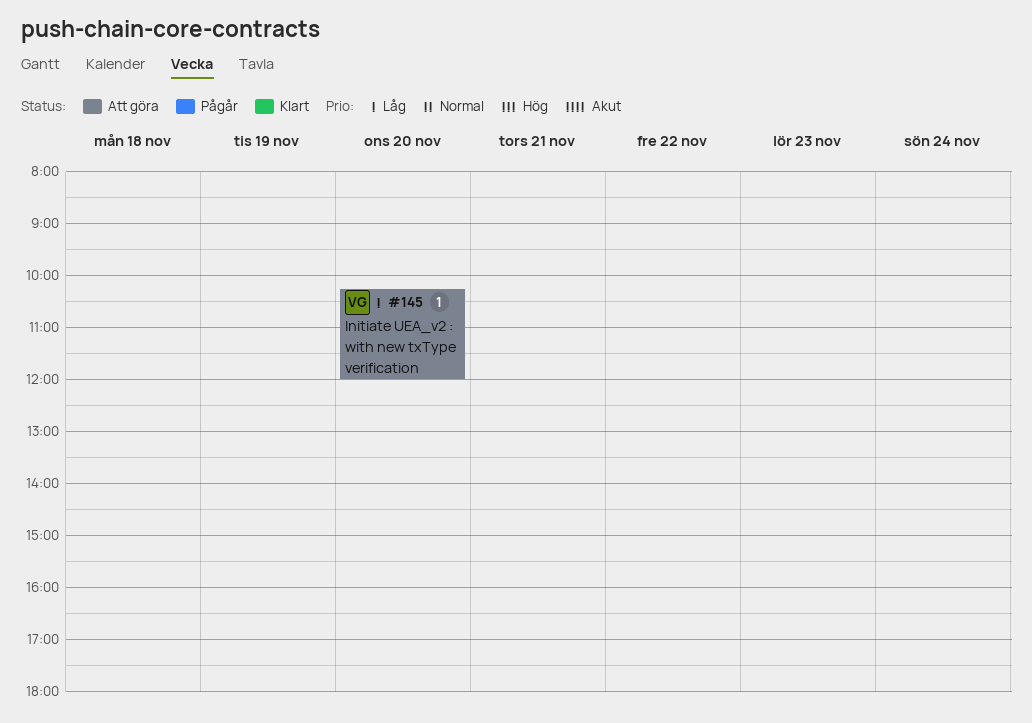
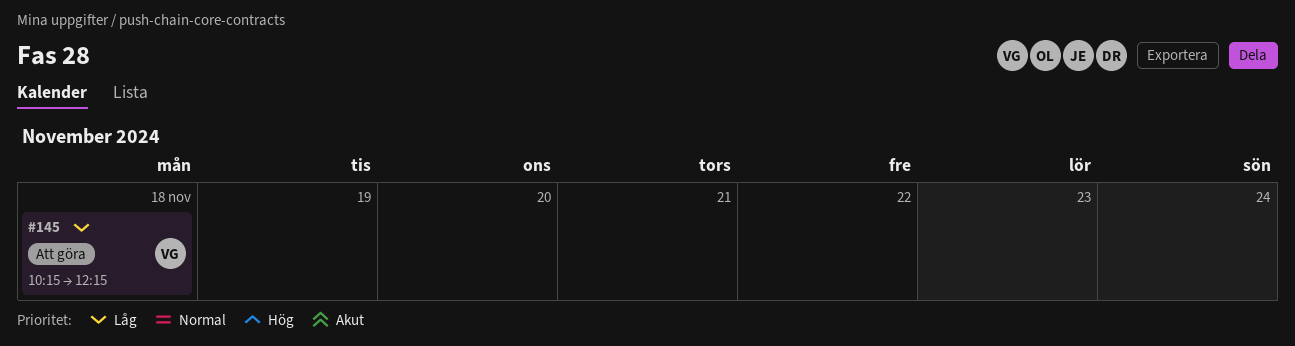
#145, day: Nov 20 -> Nov 18
#145, ends: 12:00 -> 12:15

